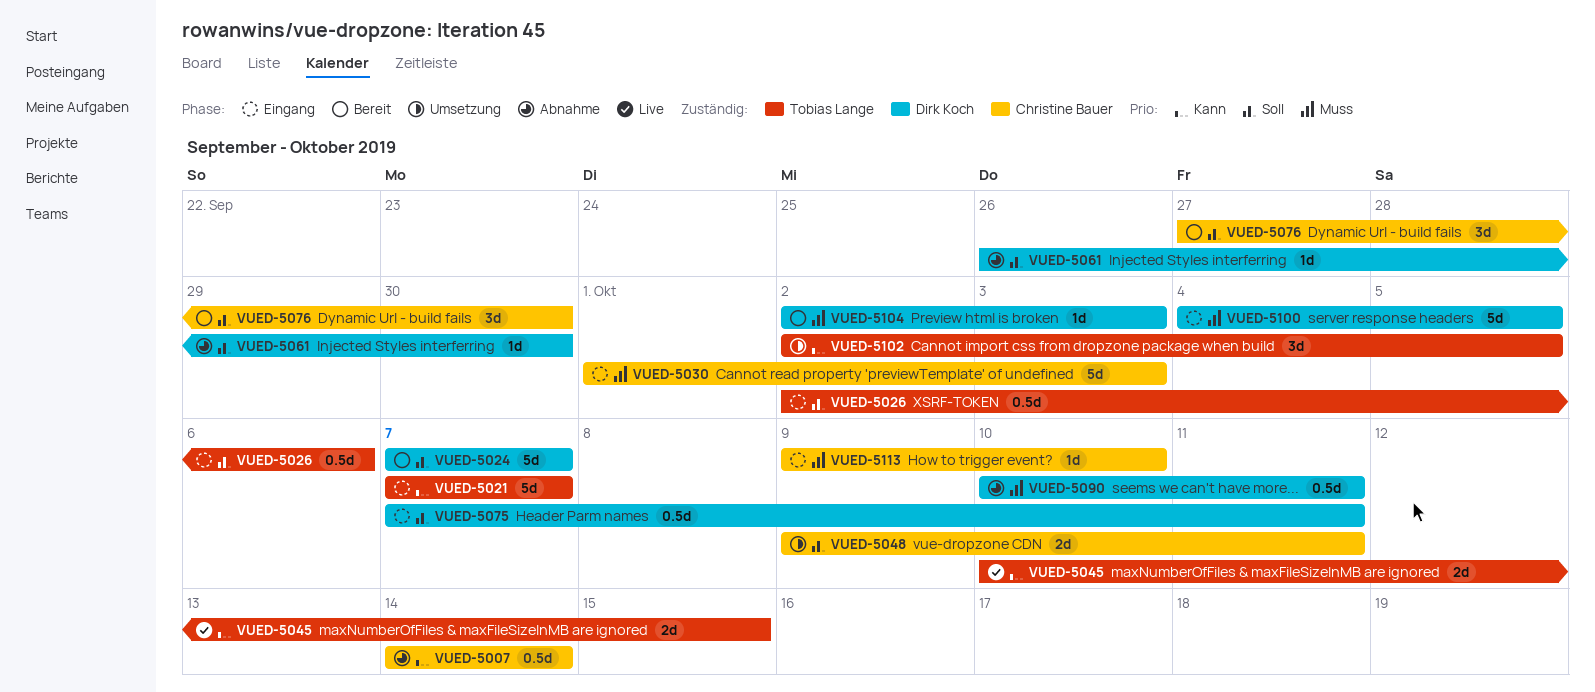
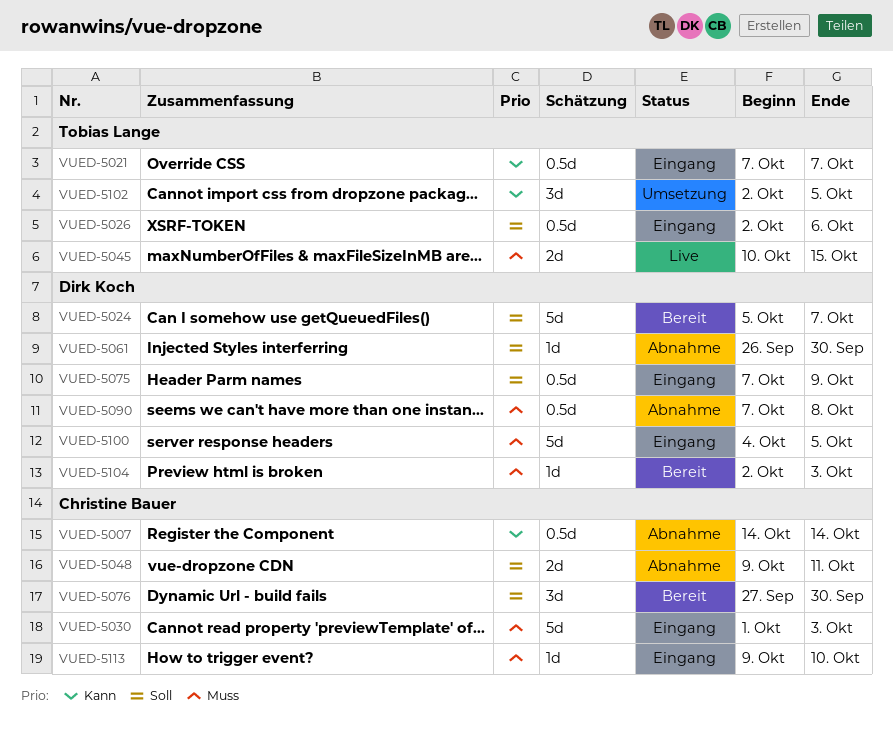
VUED-5021, estimate: 5d -> 0.5d
VUED-5024, start: Oct 7 -> Oct 5
VUED-5045, priority: Kann -> Muss
VUED-5048, status: Umsetzung -> Abnahme
VUED-5075, due: Oct 11 -> Oct 9
VUED-5090, start: Oct 10 -> Oct 7
VUED-5090, due: Oct 11 -> Oct 8

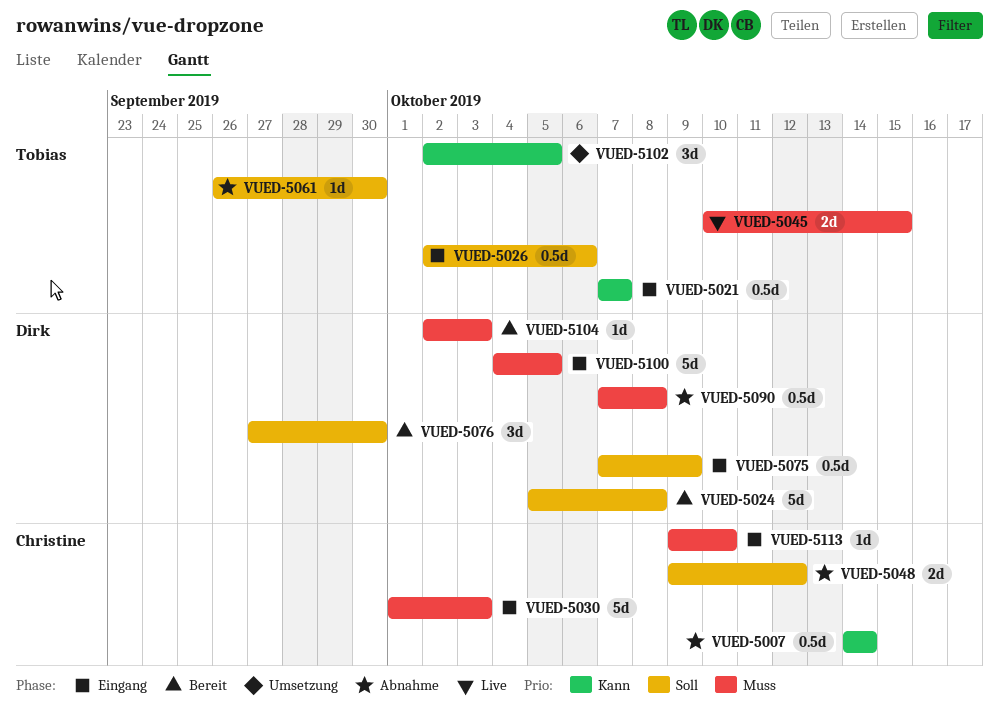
VUED-5024, due: Oct 7 -> Oct 8
VUED-5048, due: Oct 11 -> Oct 12
VUED-5061, owner: Dirk Koch -> Tobias Lange
VUED-5076, owner: Christine Bauer -> Dirk Koch

